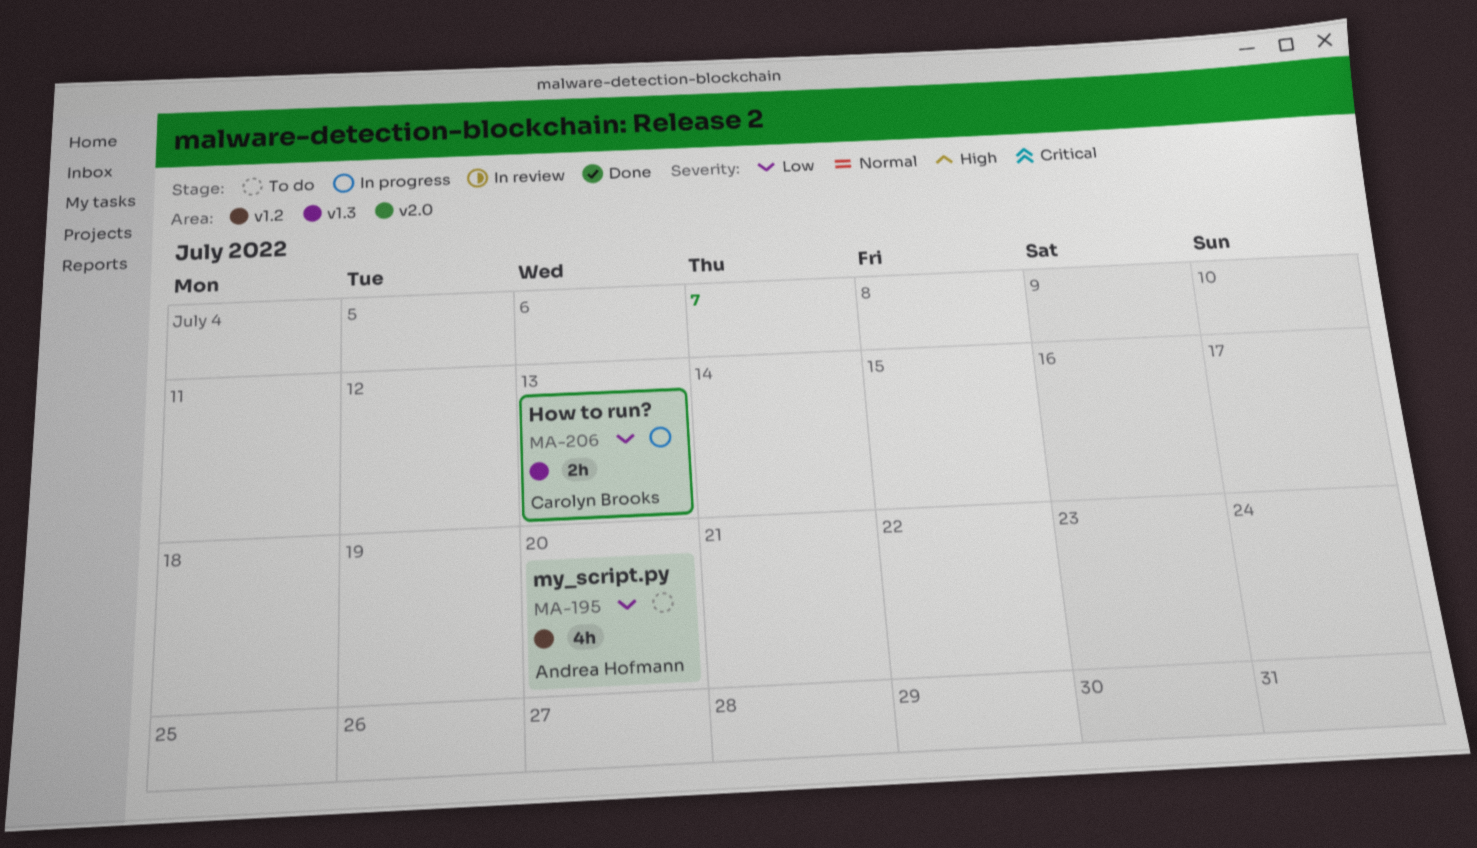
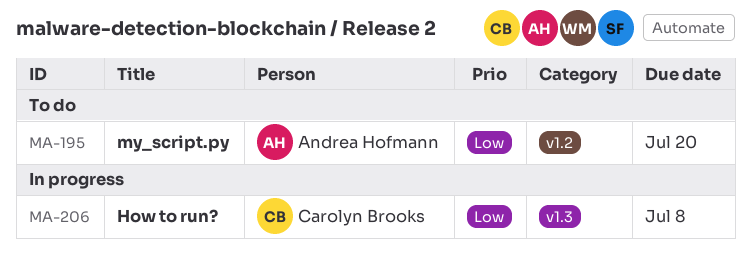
MA-206, due: Jul 13 -> Jul 8

